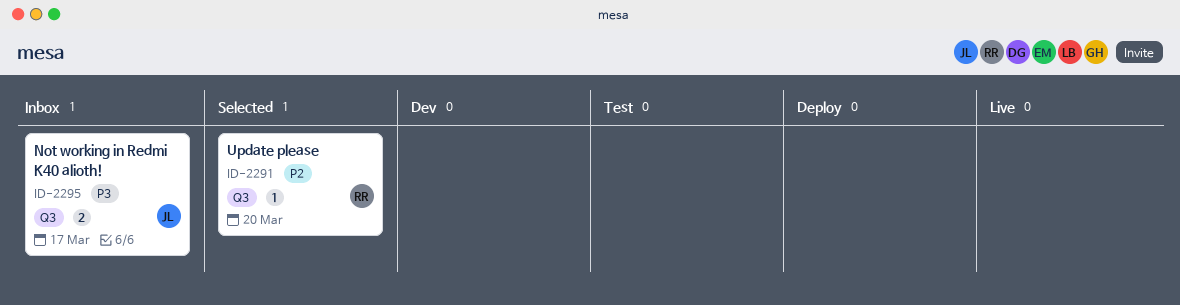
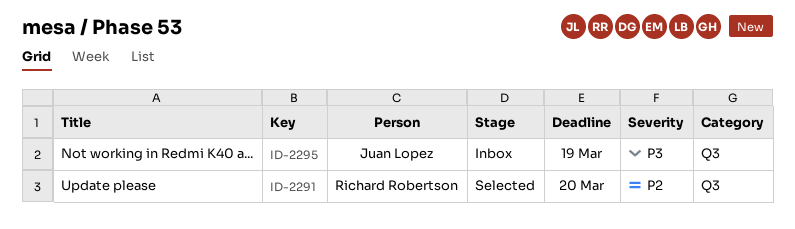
ID-2295, due: Mar 17 -> Mar 19

